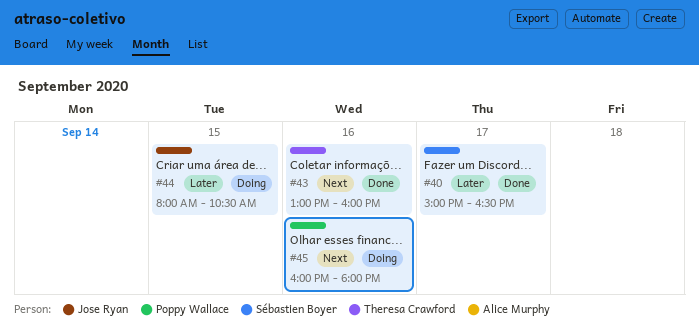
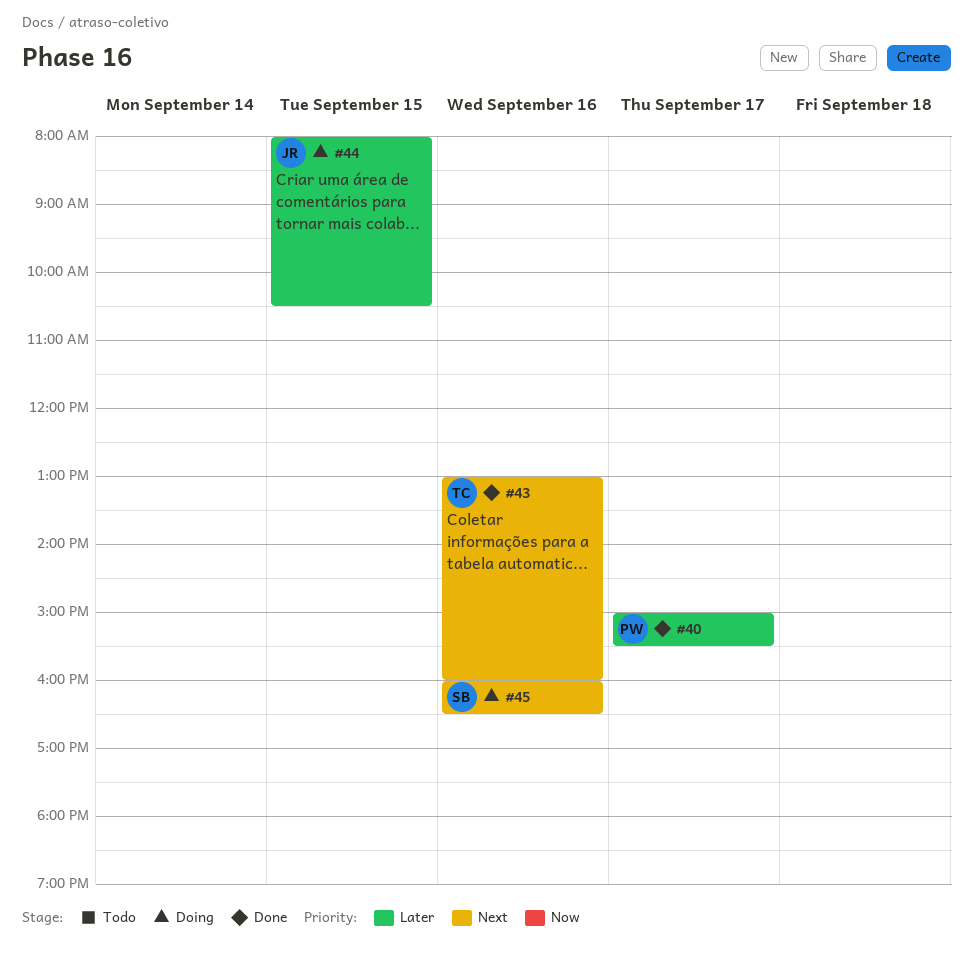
#40, owner: Sébastien Boyer -> Poppy Wallace
#40, ends: 16:30 -> 15:30
#45, owner: Poppy Wallace -> Sébastien Boyer
#45, ends: 18:00 -> 16:30

